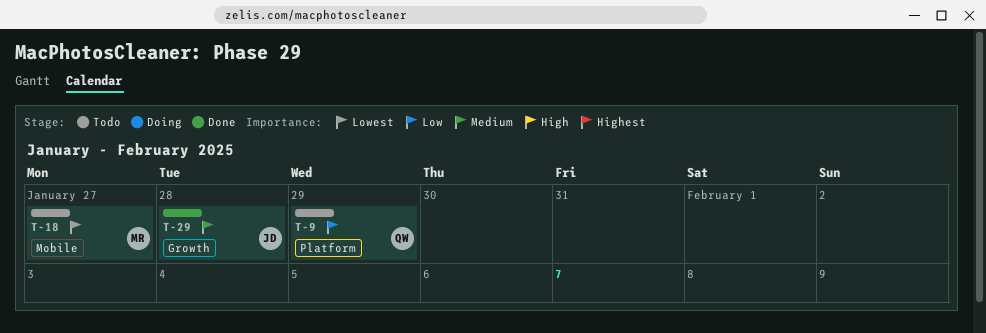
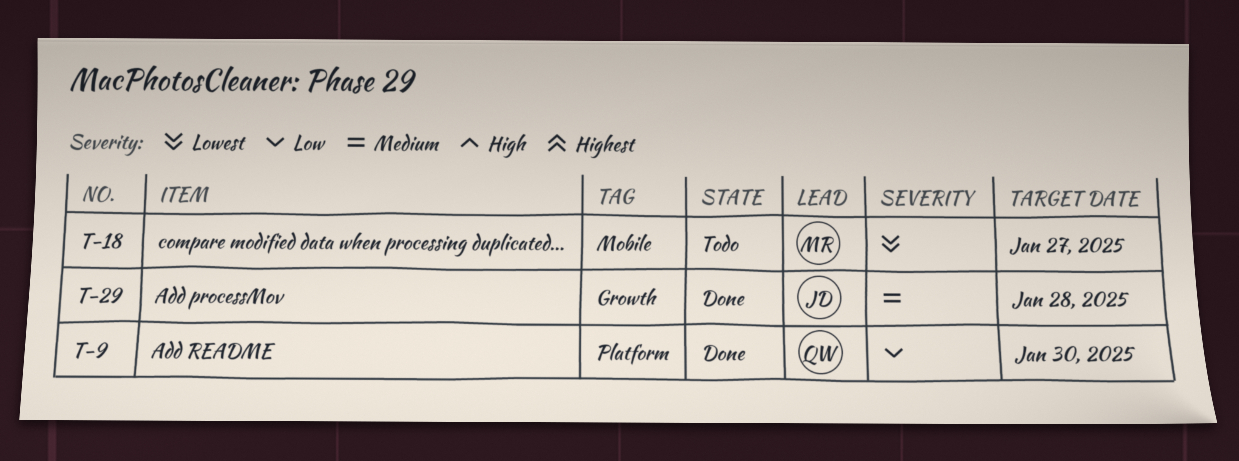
T-9, status: Todo -> Done
T-9, due: Jan 29 -> Jan 30

